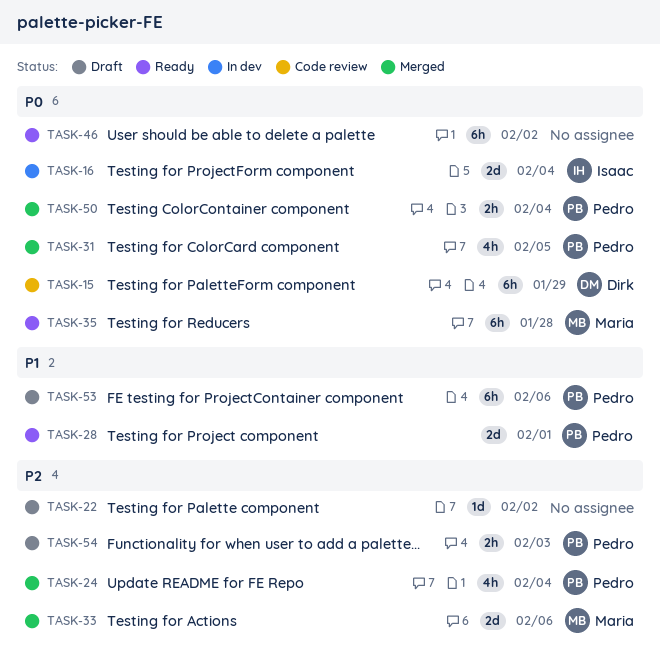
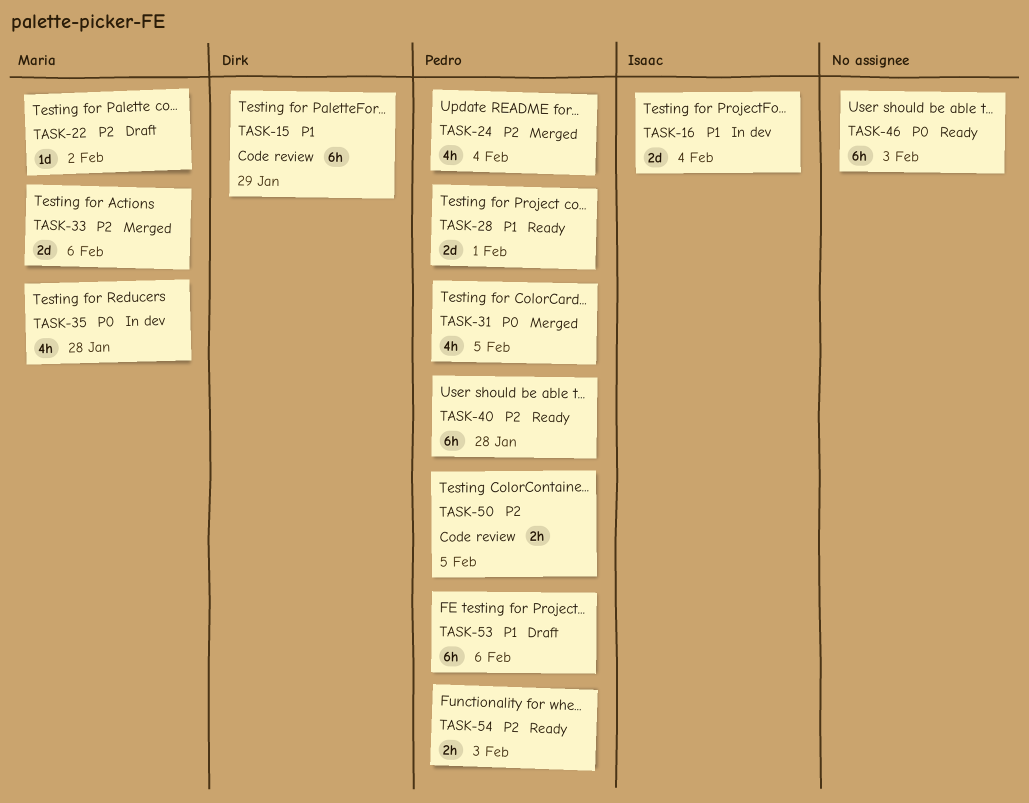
TASK-15, priority: P0 -> P1
TASK-16, priority: P0 -> P1
TASK-22, owner: none -> Maria
TASK-35, status: Ready -> In dev
TASK-35, estimate: 6h -> 4h
TASK-40: none -> present
TASK-46, due: Feb 2 -> Feb 3
TASK-50, status: Merged -> Code review
TASK-50, priority: P0 -> P2
TASK-50, due: Feb 4 -> Feb 5
TASK-54, status: Draft -> Ready

